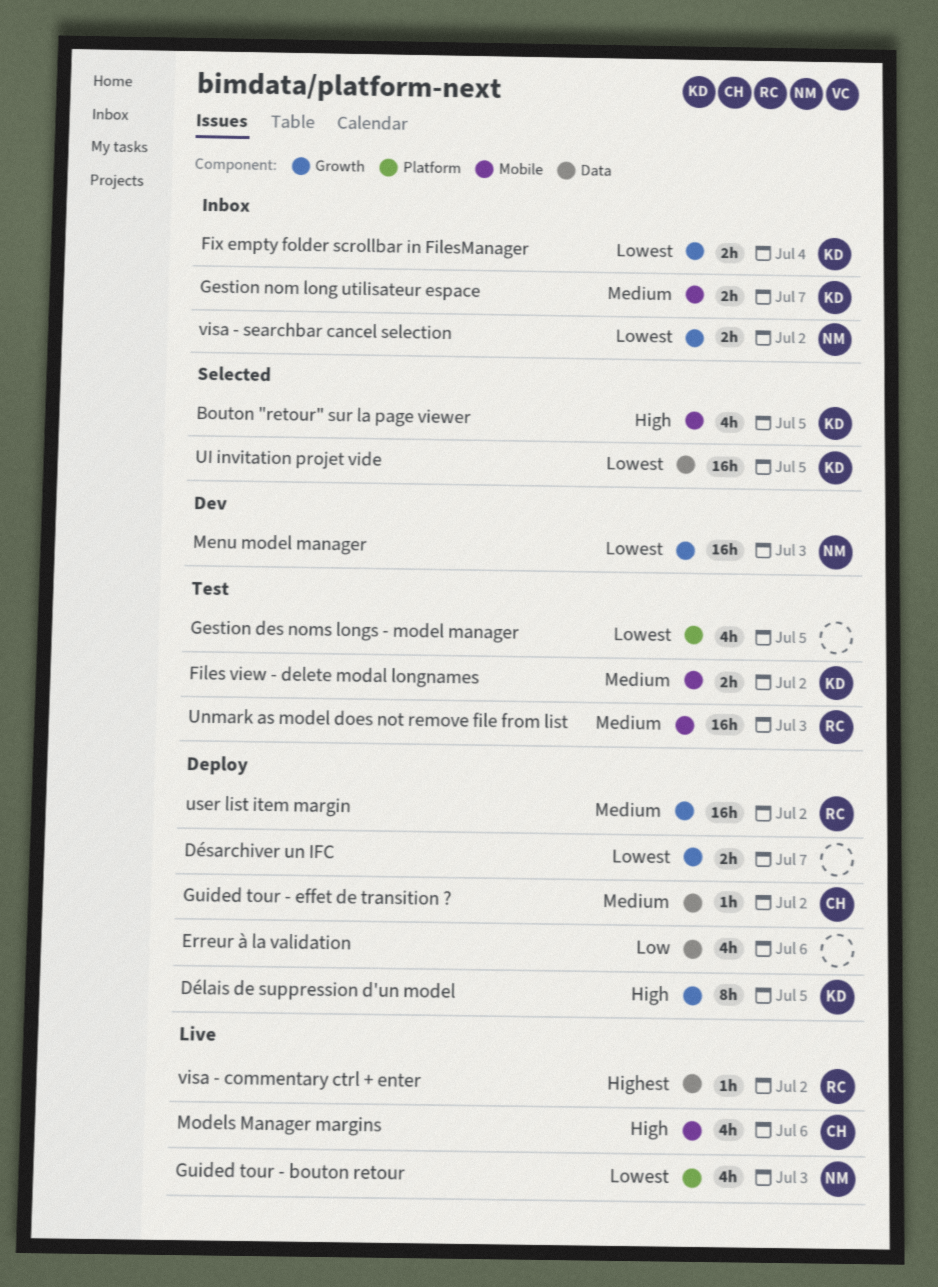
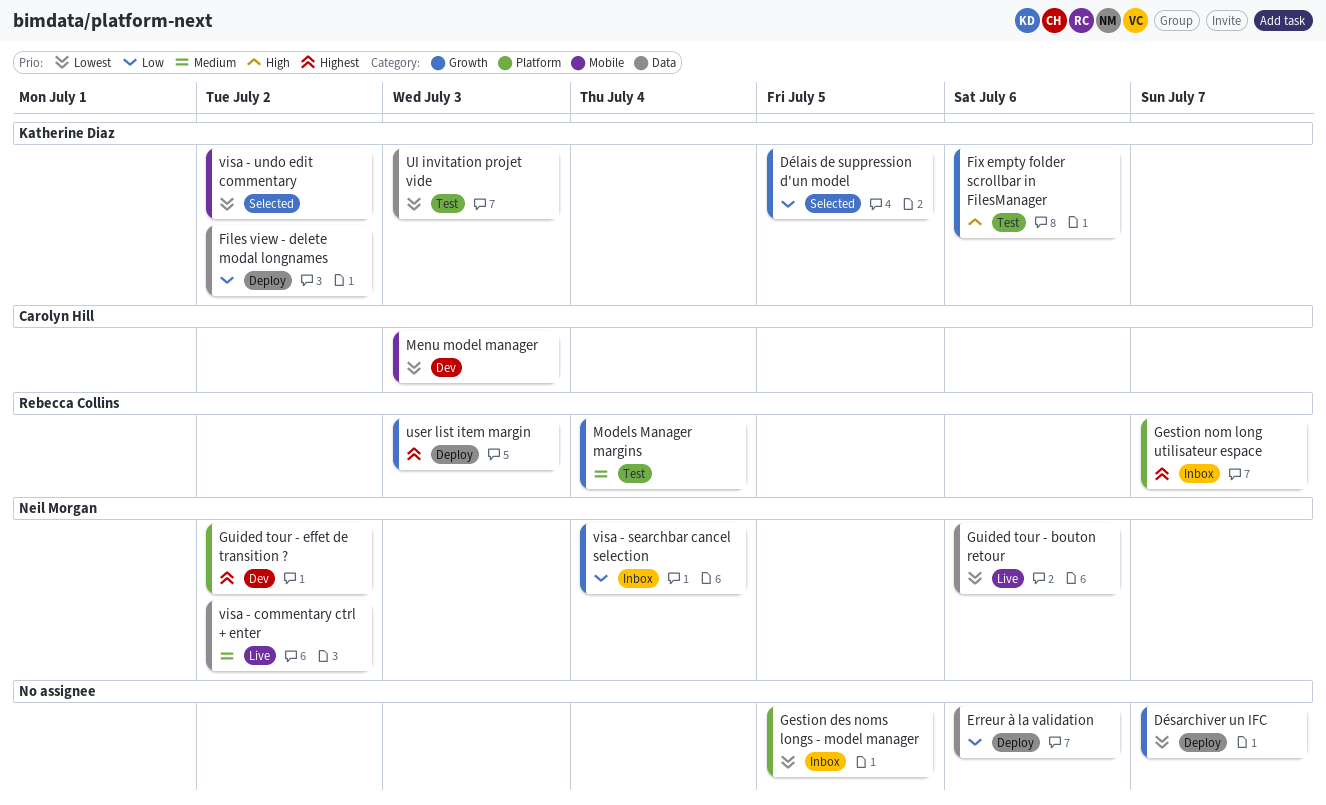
Bouton "retour" sur la page viewer: present -> none
Délais de suppression d'un model, status: Deploy -> Selected
Délais de suppression d'un model, priority: High -> Low
Files view - delete modal longnames, status: Test -> Deploy
Files view - delete modal longnames, priority: Medium -> Low
Files view - delete modal longnames, label: Mobile -> Data
Fix empty folder scrollbar in FilesManager, status: Inbox -> Test
Fix empty folder scrollbar in FilesManager, priority: Lowest -> High
Fix empty folder scrollbar in FilesManager, due: Jul 4 -> Jul 6
Gestion des noms longs - model manager, status: Test -> Inbox
Gestion nom long utilisateur espace, owner: Katherine Diaz -> Rebecca Collins
Gestion nom long utilisateur espace, priority: Medium -> Highest
Gestion nom long utilisateur espace, label: Mobile -> Platform
Guided tour - bouton retour, label: Platform -> Data
Guided tour - bouton retour, due: Jul 3 -> Jul 6
Guided tour - effet de transition ?, status: Deploy -> Dev
Guided tour - effet de transition ?, owner: Carolyn Hill -> Neil Morgan
Guided tour - effet de transition ?, priority: Medium -> Highest
Guided tour - effet de transition ?, label: Data -> Platform
Menu model manager, owner: Neil Morgan -> Carolyn Hill
Menu model manager, label: Growth -> Mobile
Models Manager margins, status: Live -> Test
Models Manager margins, owner: Carolyn Hill -> Rebecca Collins
Models Manager margins, priority: High -> Medium
Models Manager margins, label: Mobile -> Growth
Models Manager margins, due: Jul 6 -> Jul 4
UI invitation projet vide, status: Selected -> Test
UI invitation projet vide, due: Jul 5 -> Jul 3
Unmark as model does not remove file from list: present -> none
user list item margin, priority: Medium -> Highest
user list item margin, due: Jul 2 -> Jul 3
visa - commentary ctrl + enter, owner: Rebecca Collins -> Neil Morgan
visa - commentary ctrl + enter, priority: Highest -> Medium
visa - searchbar cancel selection, priority: Lowest -> Low
visa - searchbar cancel selection, due: Jul 2 -> Jul 4
visa - undo edit commentary: none -> present

